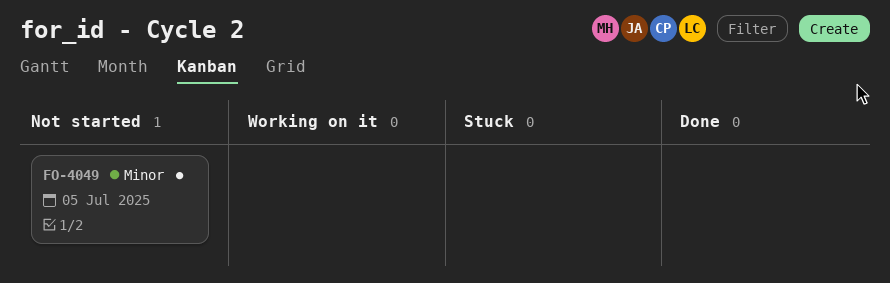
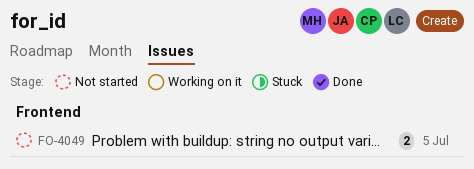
FO-4049, estimate: 1 -> 2

